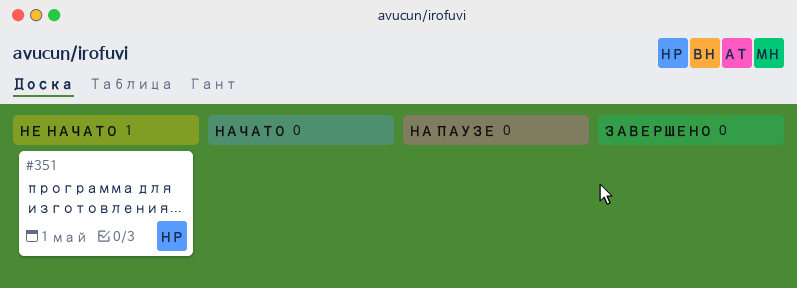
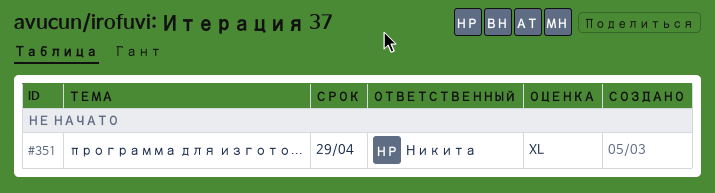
#351, due: May 1 -> Apr 29

